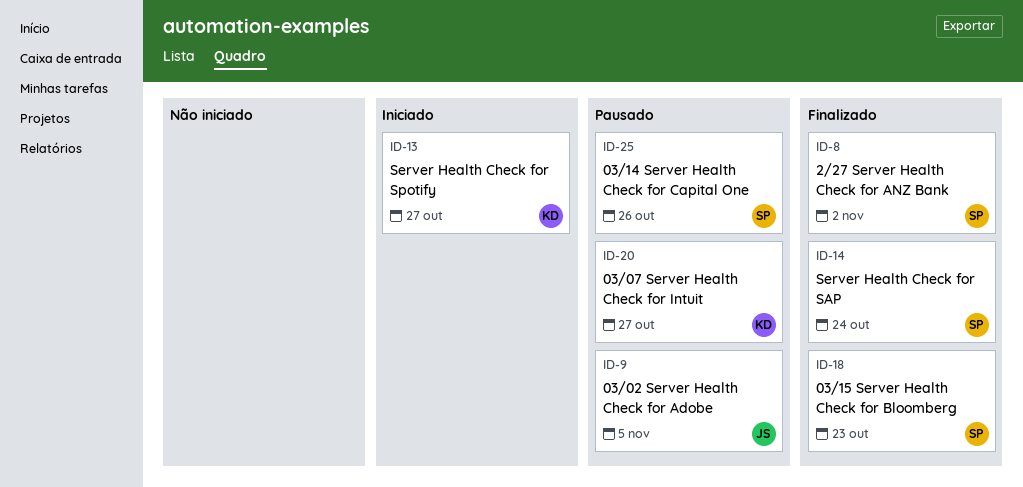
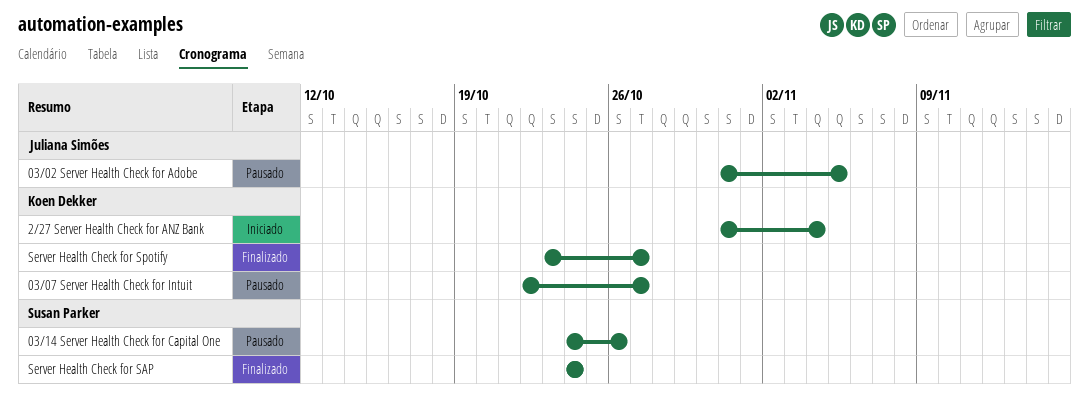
03/15 Server Health Check for Bloomberg: present -> none
2/27 Server Health Check for ANZ Bank, status: Finalizado -> Iniciado
2/27 Server Health Check for ANZ Bank, owner: Susan Parker -> Koen Dekker
2/27 Server Health Check for ANZ Bank, due: Nov 2 -> Nov 4
Server Health Check for Spotify, status: Iniciado -> Finalizado

